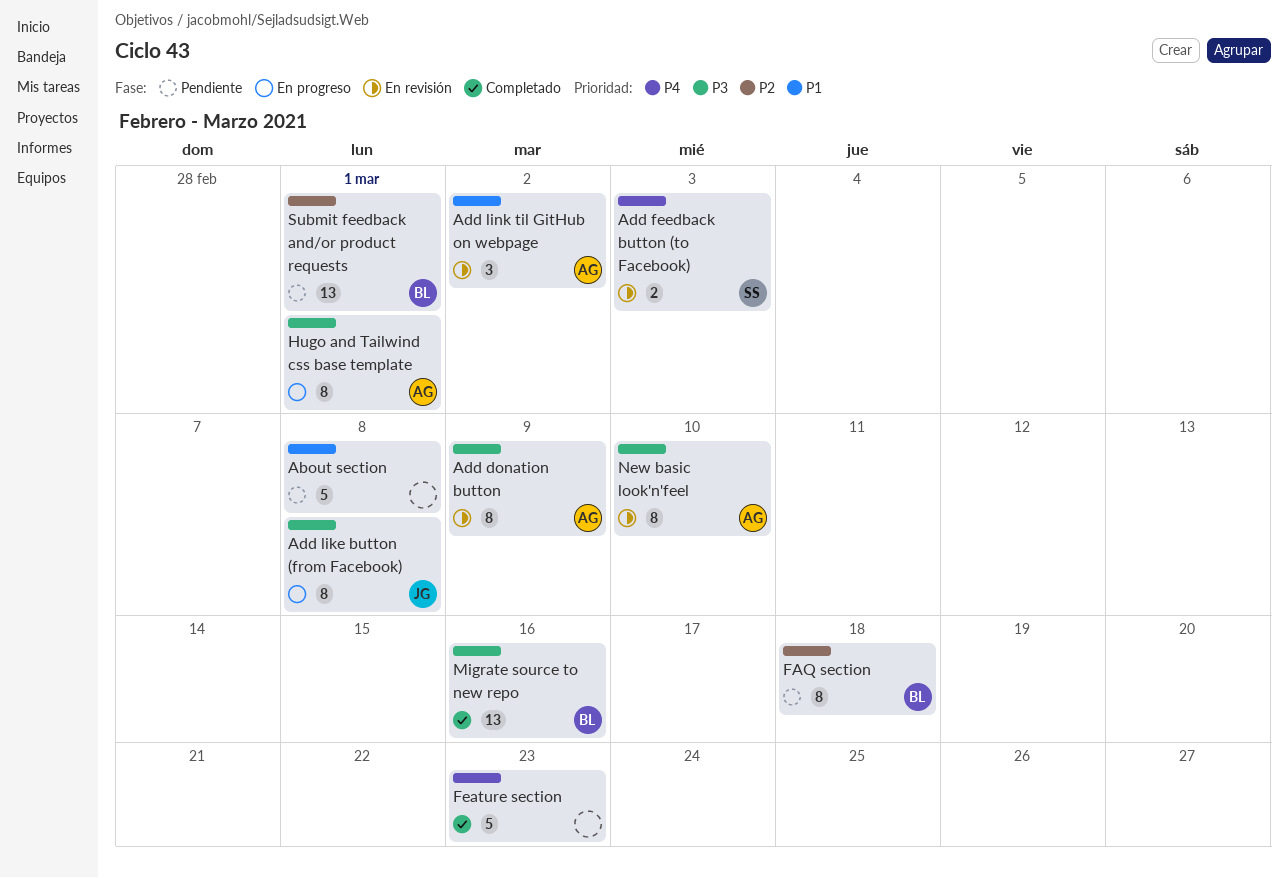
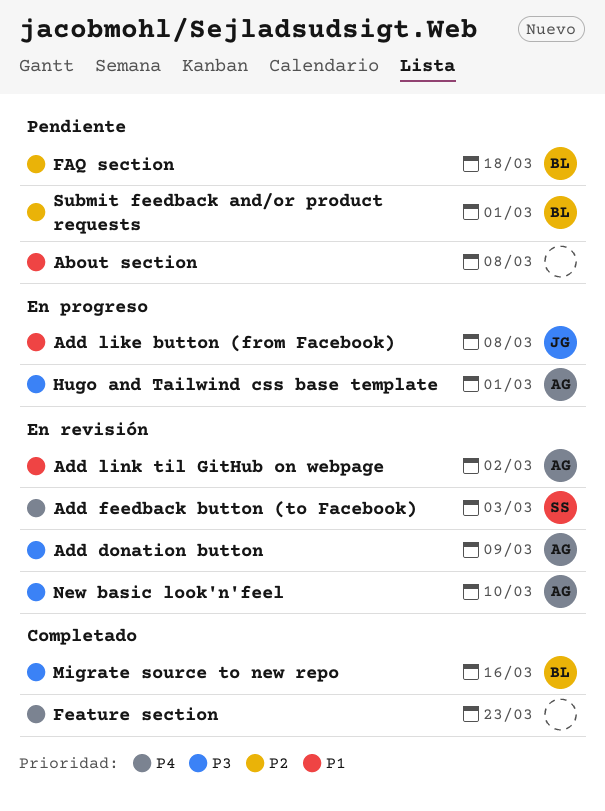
Add like button (from Facebook), priority: P3 -> P1

